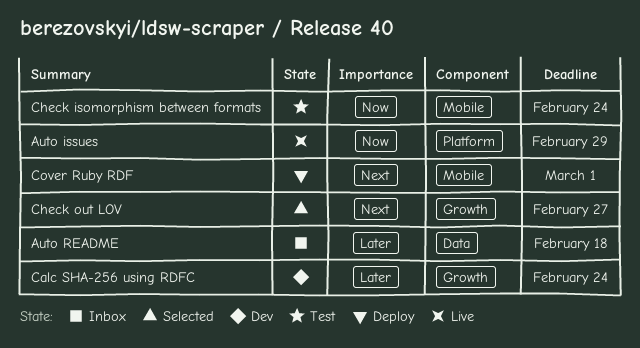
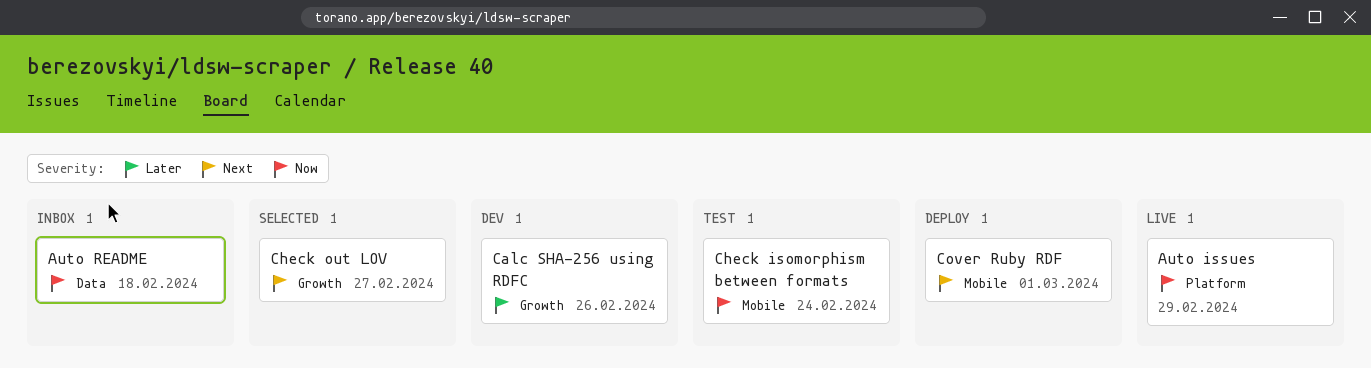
Auto README, priority: Later -> Now
Calc SHA-256 using RDFC, due: Feb 24 -> Feb 26

